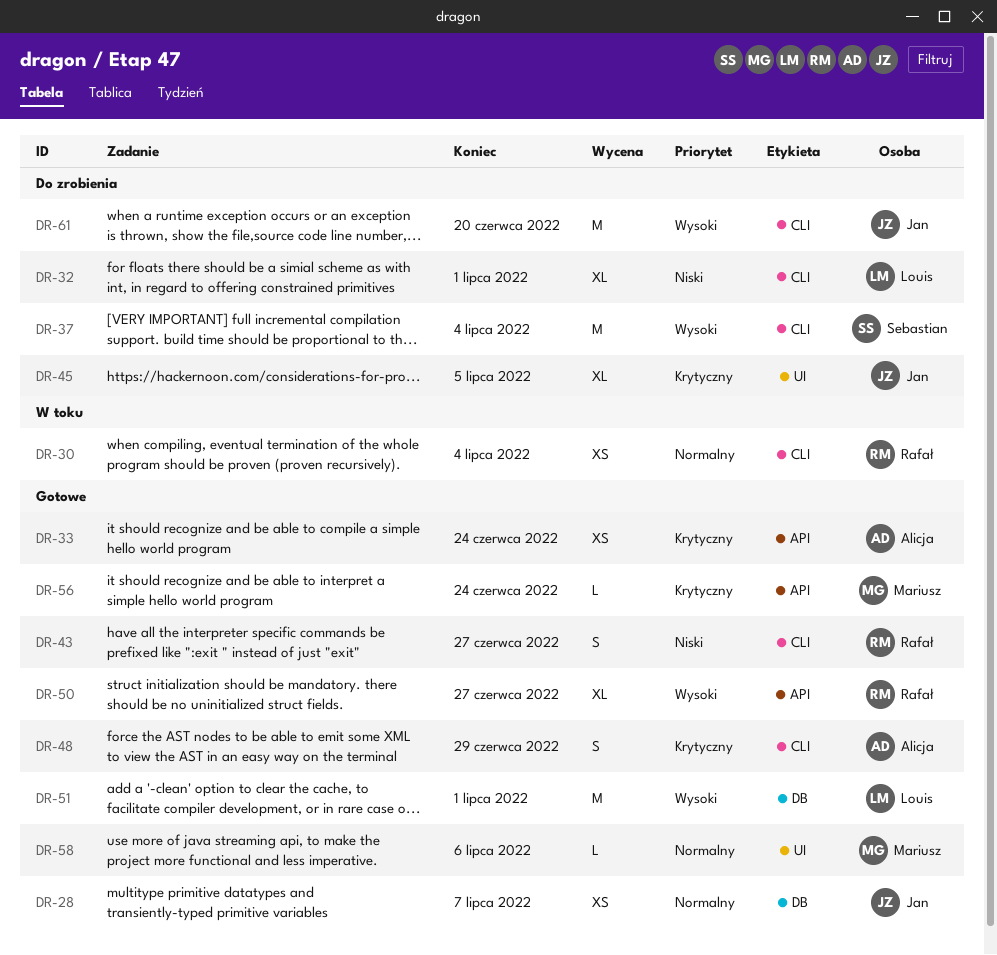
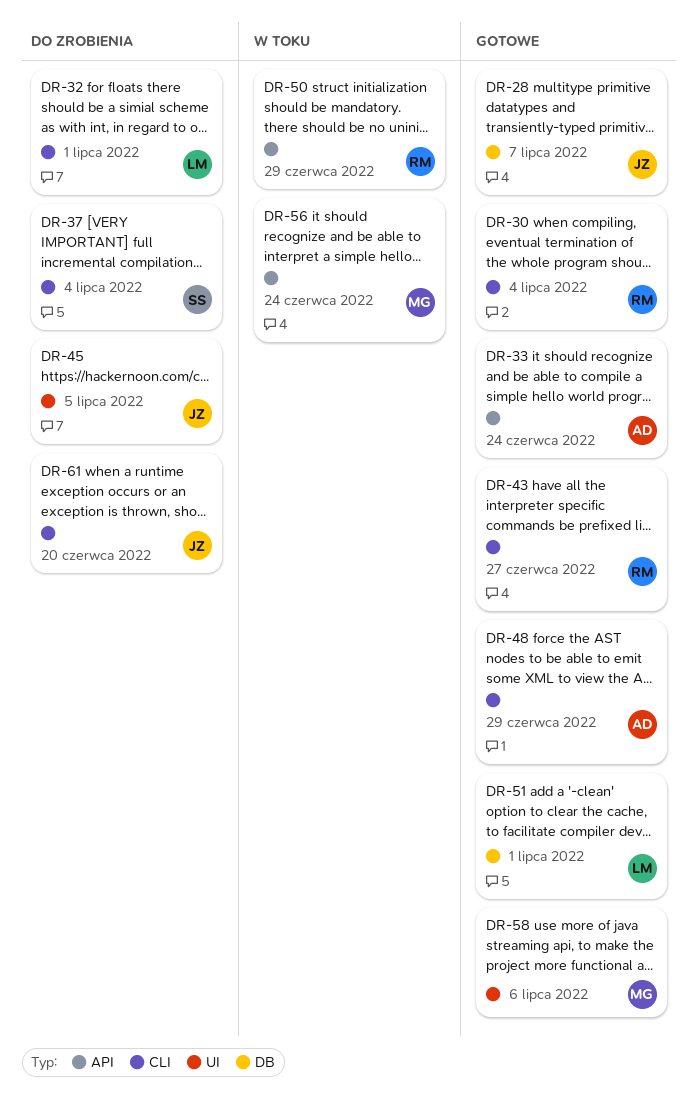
DR-30, status: W toku -> Gotowe
DR-50, status: Gotowe -> W toku
DR-50, due: Jun 27 -> Jun 29
DR-56, status: Gotowe -> W toku

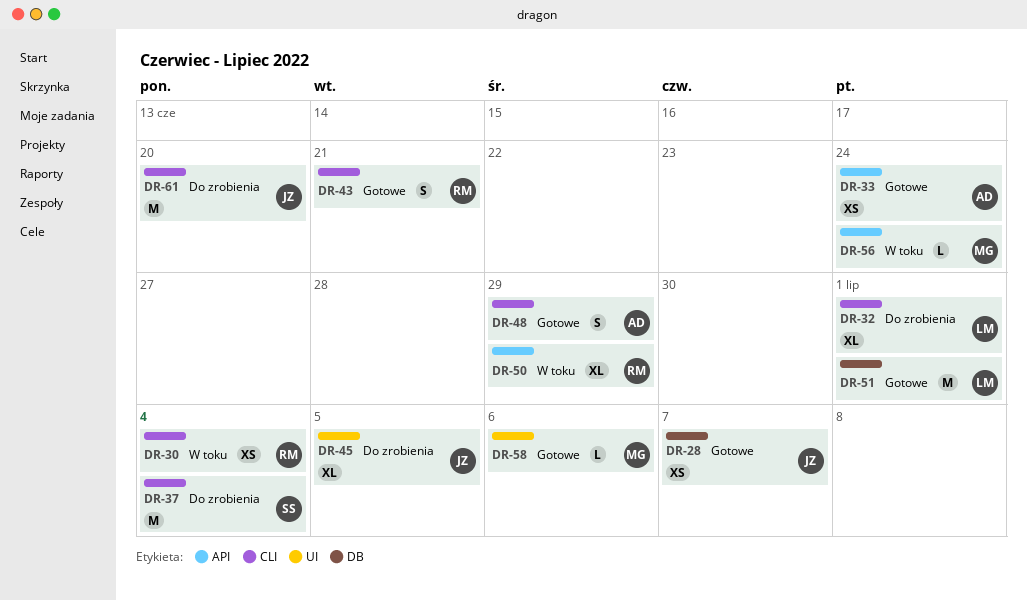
DR-30, status: Gotowe -> W toku
DR-43, due: Jun 27 -> Jun 21

